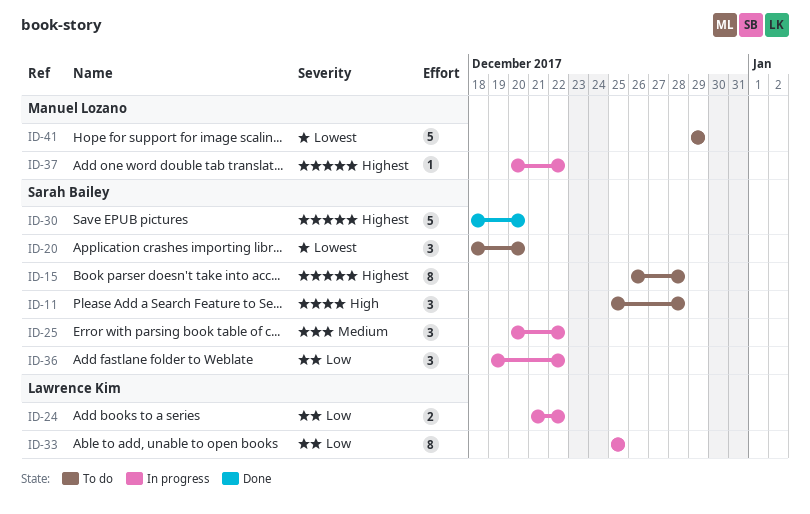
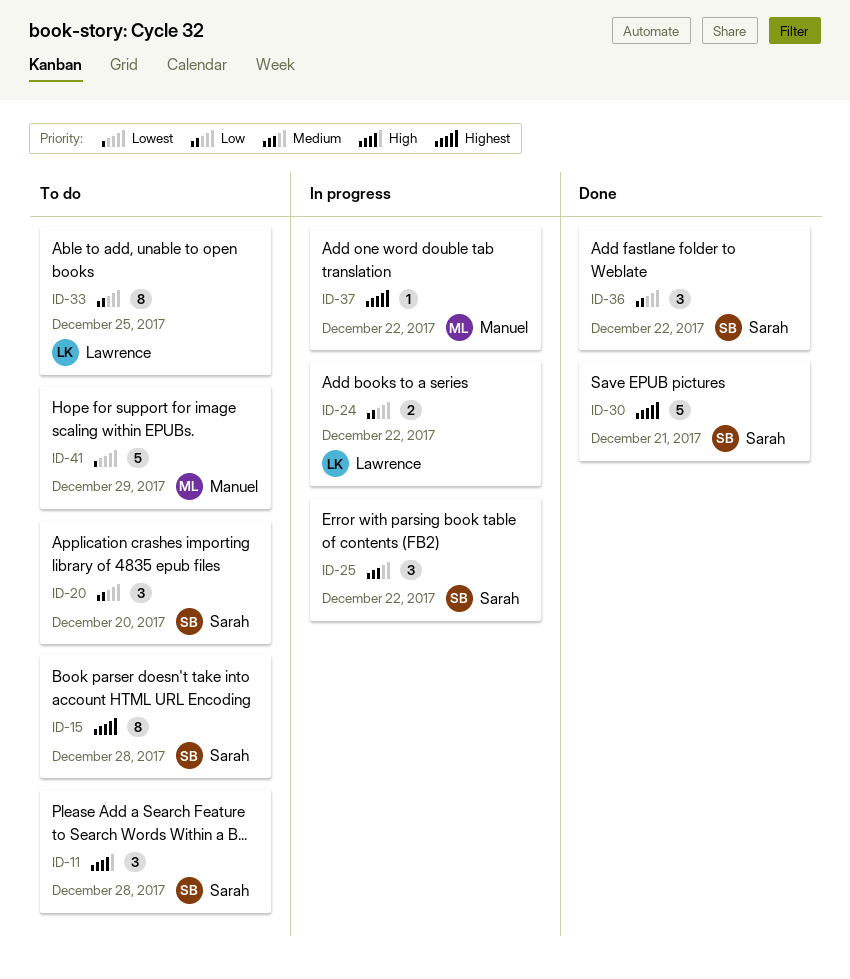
ID-20, priority: Lowest -> Low
ID-30, due: Dec 20 -> Dec 21
ID-33, status: In progress -> To do
ID-36, status: In progress -> Done

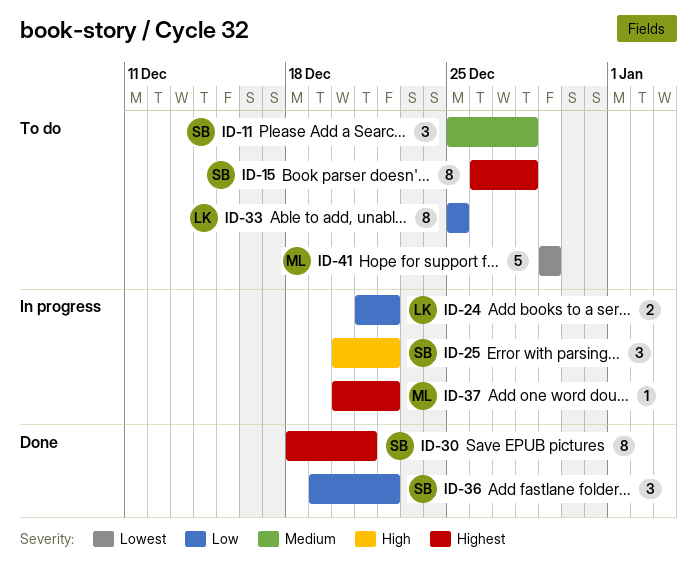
ID-11, priority: High -> Medium
ID-20: present -> none
ID-25, priority: Medium -> High
ID-30, estimate: 5 -> 8

